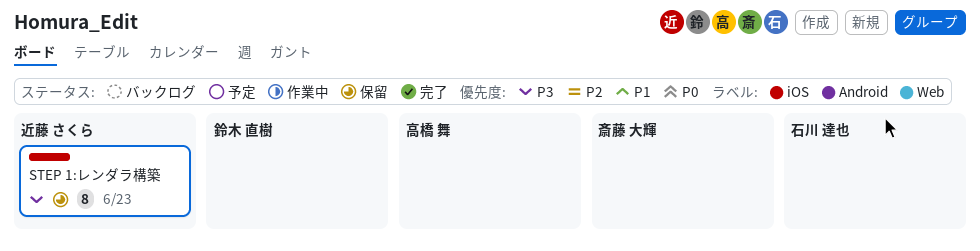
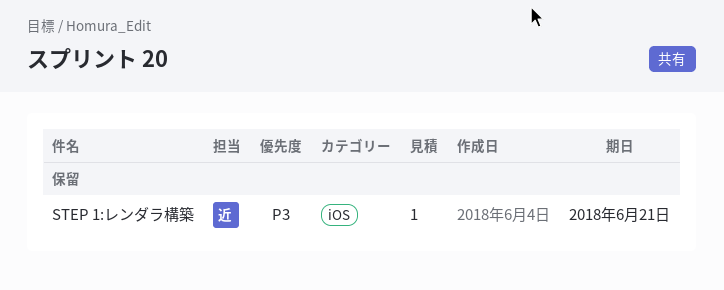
STEP 1:レンダラ構築, estimate: 8 -> 1
STEP 1:レンダラ構築, due: Jun 23 -> Jun 21

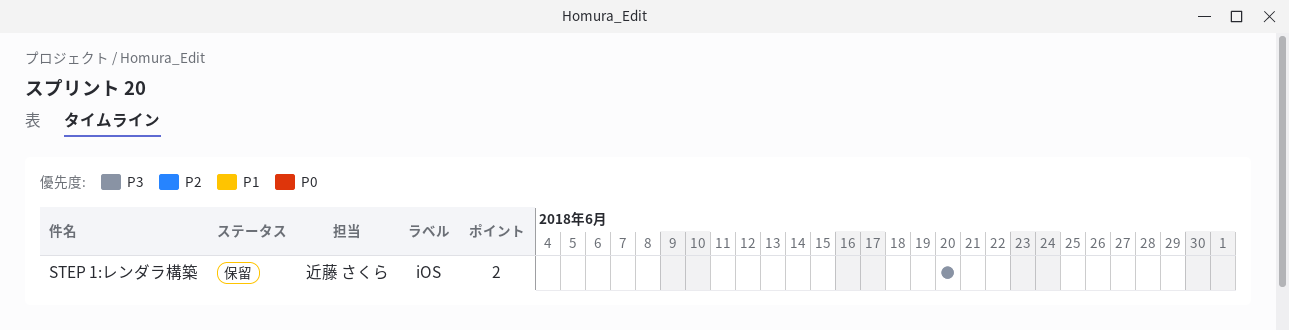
STEP 1:レンダラ構築, estimate: 1 -> 2
STEP 1:レンダラ構築, due: Jun 21 -> Jun 20

